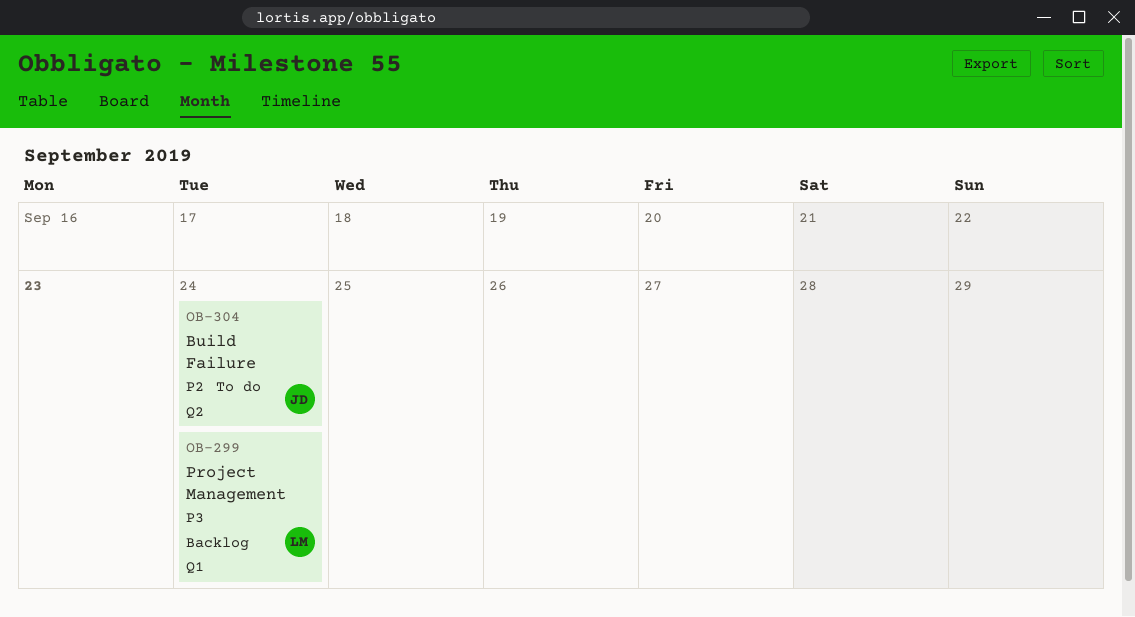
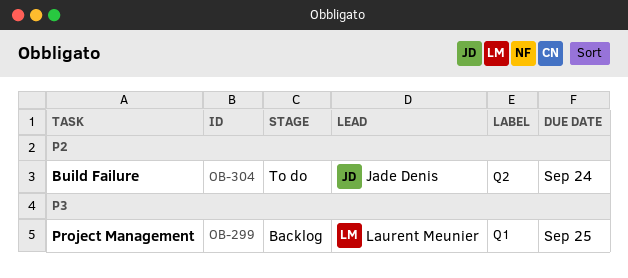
OB-299, due: Sep 24 -> Sep 25

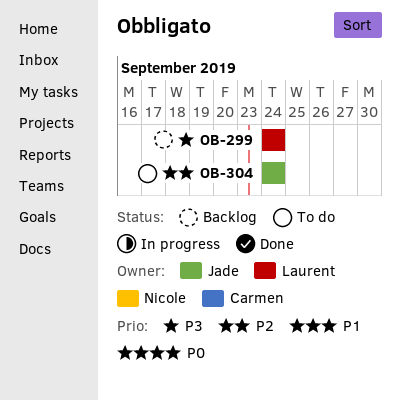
OB-299, due: Sep 25 -> Sep 24

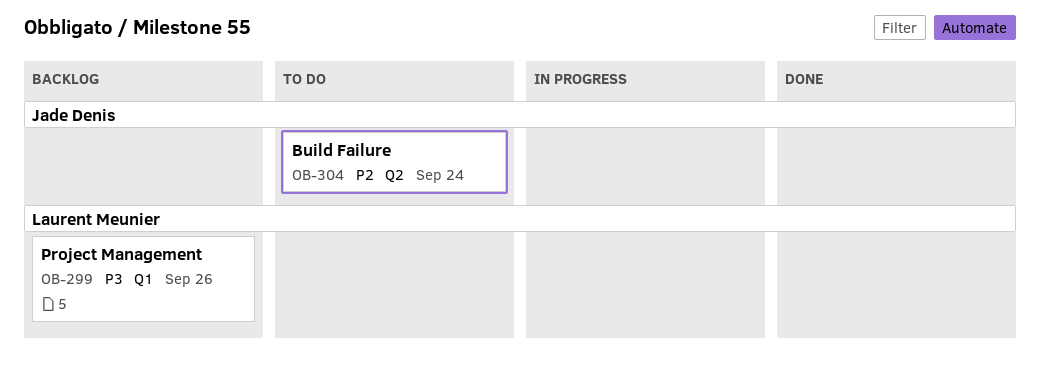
OB-299, due: Sep 24 -> Sep 26

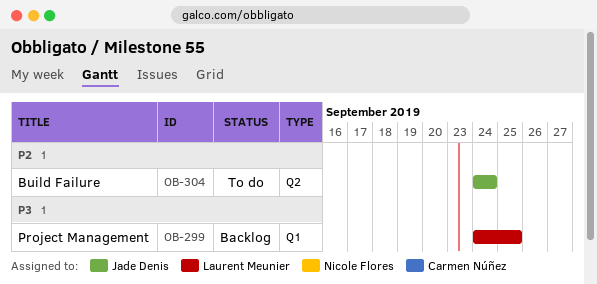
OB-299, due: Sep 26 -> Sep 25

